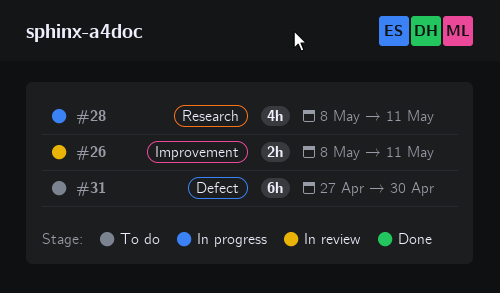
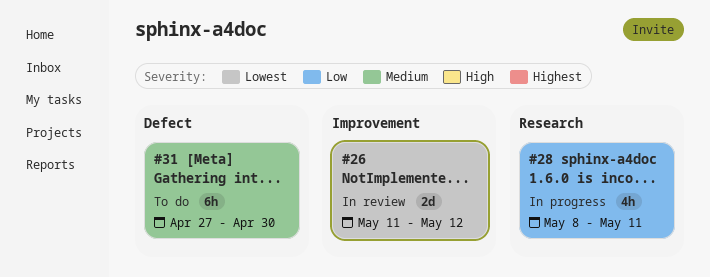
#26, estimate: 2h -> 2d
#26, start: May 8 -> May 11
#26, due: May 11 -> May 12

